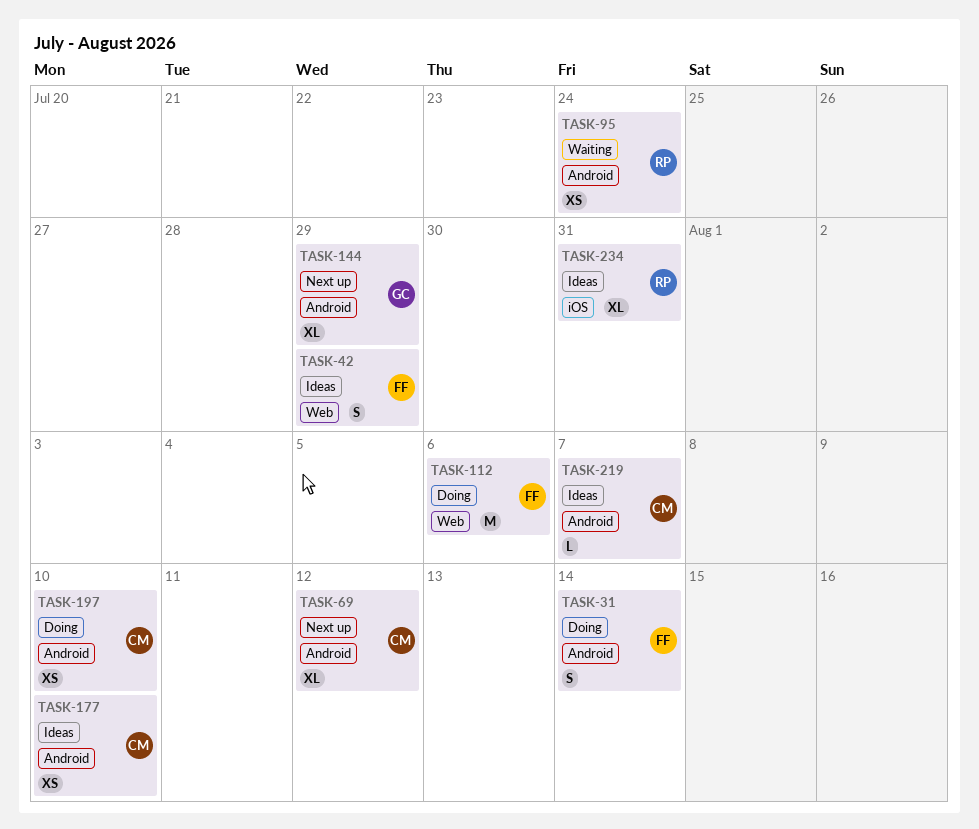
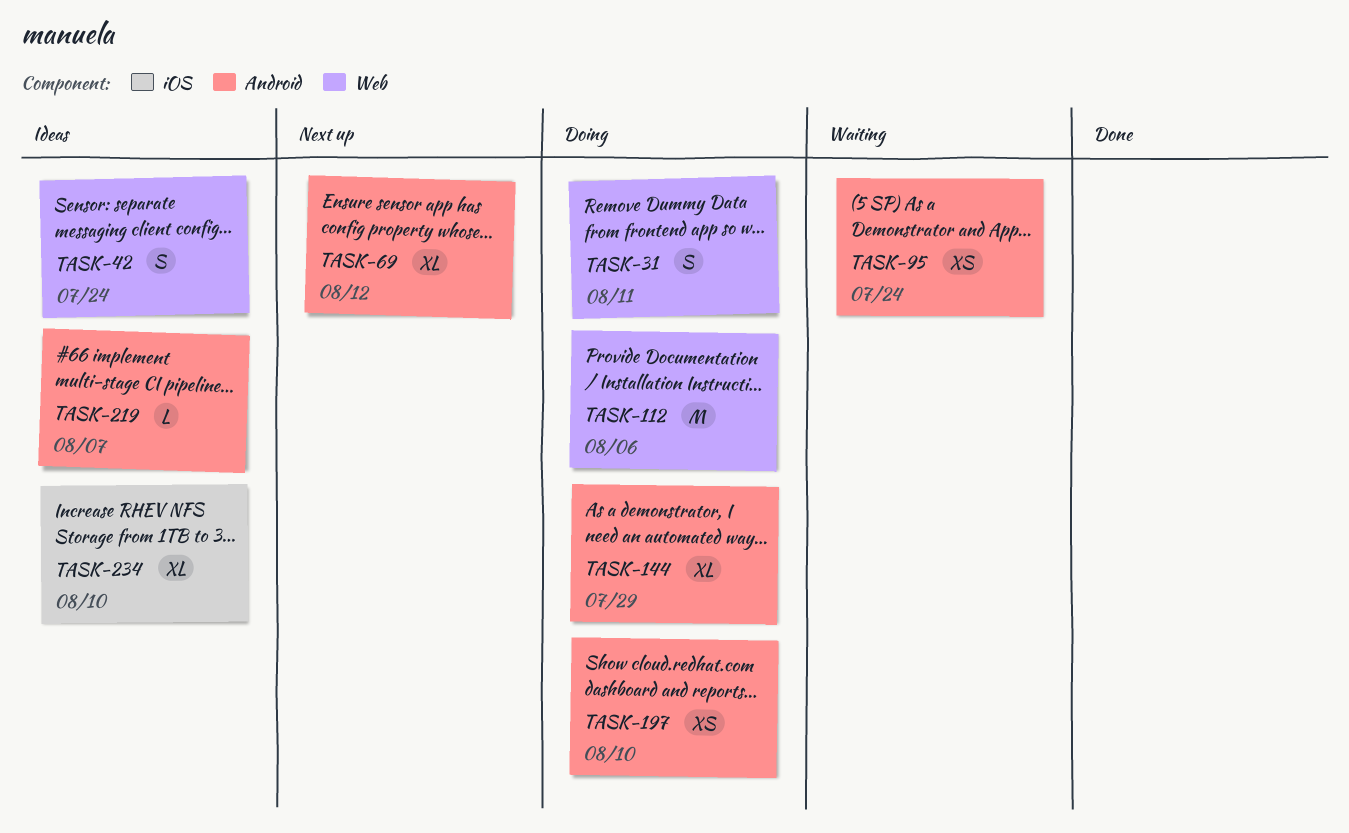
TASK-31, label: Android -> Web
TASK-31, due: Aug 14 -> Aug 11
TASK-42, due: Jul 29 -> Jul 24
TASK-144, status: Next up -> Doing
TASK-177: present -> none
TASK-234, due: Jul 31 -> Aug 10

